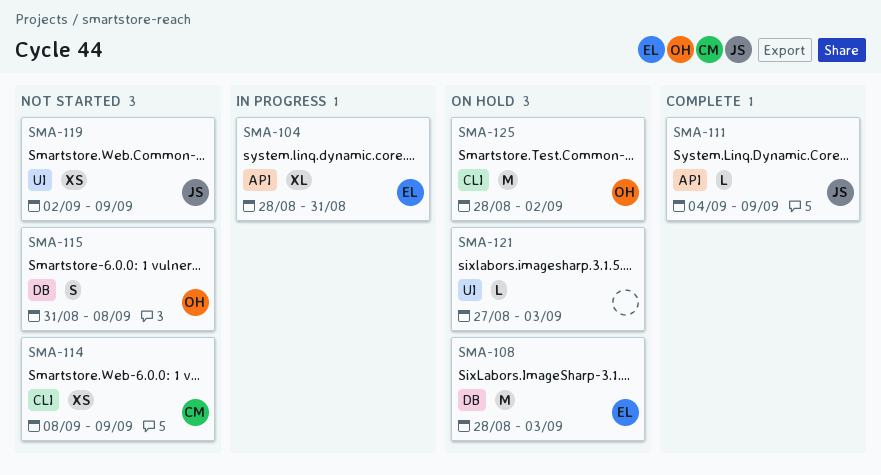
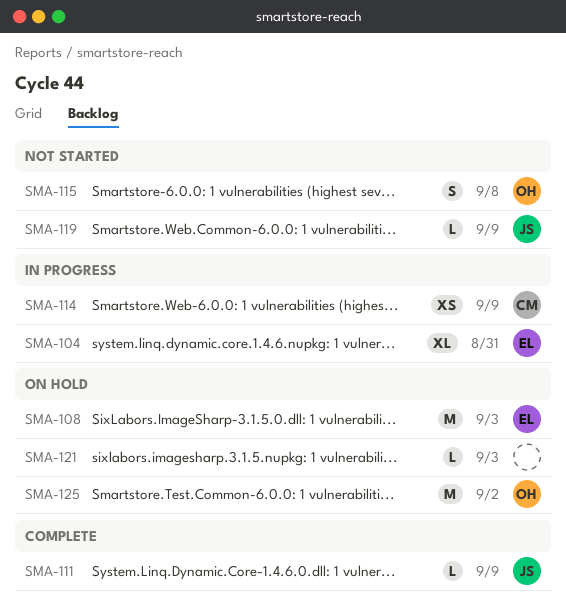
SMA-114, status: Not started -> In progress
SMA-119, estimate: XS -> L

